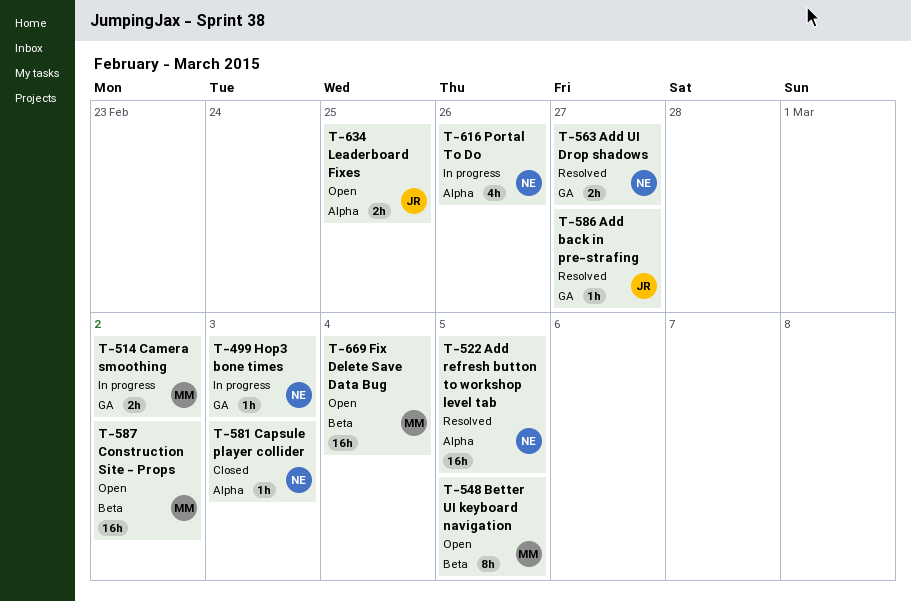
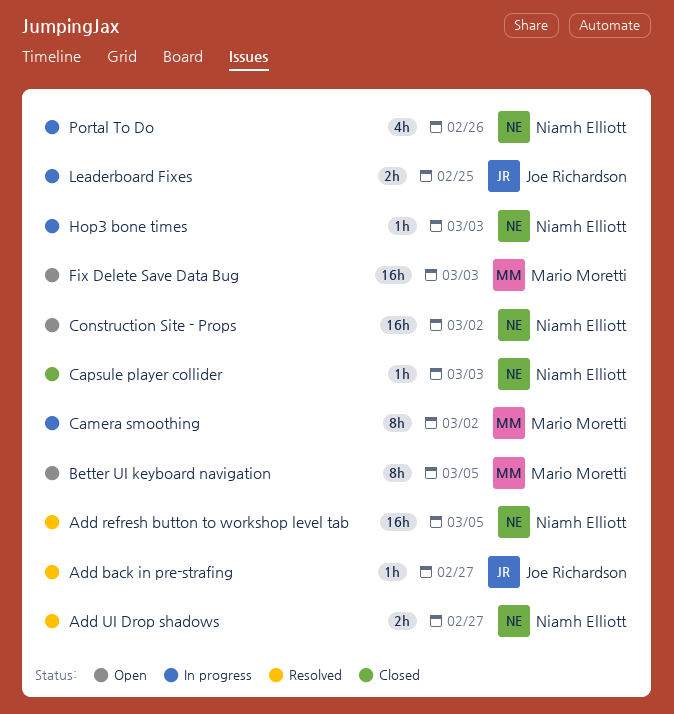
Camera smoothing, estimate: 2h -> 8h
Construction Site - Props, owner: Mario Moretti -> Niamh Elliott
Fix Delete Save Data Bug, due: Mar 4 -> Mar 3
Leaderboard Fixes, status: Open -> In progress

